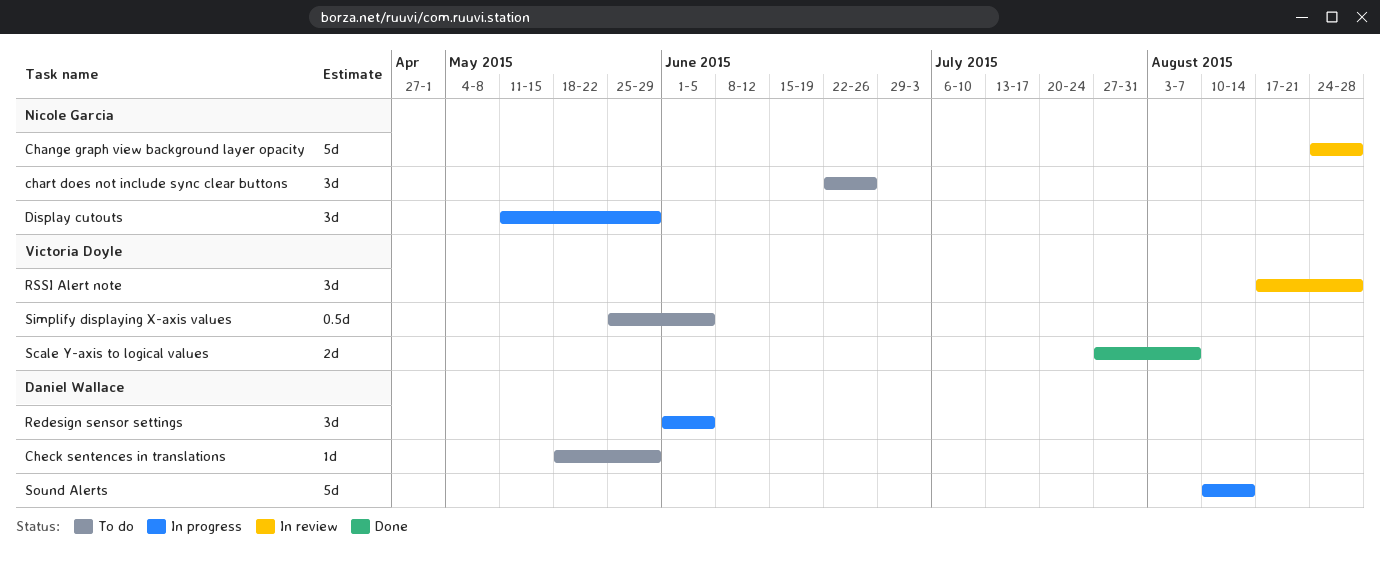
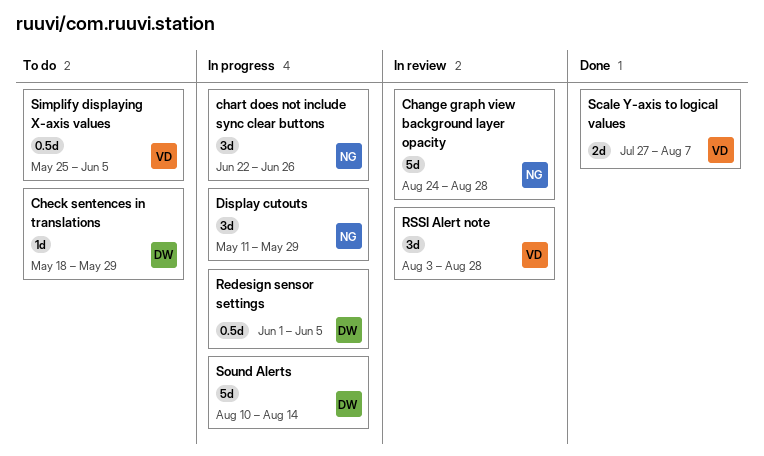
chart does not include sync clear buttons, status: To do -> In progress
Redesign sensor settings, estimate: 3d -> 0.5d
RSSI Alert note, start: Aug 17 -> Aug 3

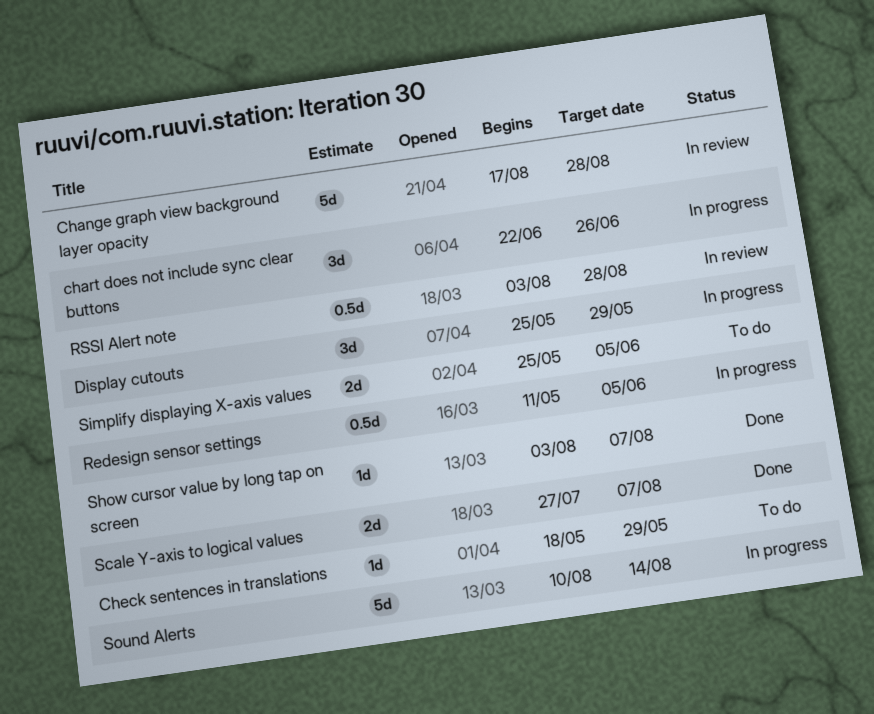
Change graph view background layer opacity, start: Aug 24 -> Aug 17
Display cutouts, start: May 11 -> May 25
Redesign sensor settings, start: Jun 1 -> May 11
RSSI Alert note, estimate: 3d -> 0.5d
Show cursor value by long tap on screen: none -> present
Simplify displaying X-axis values, estimate: 0.5d -> 2d

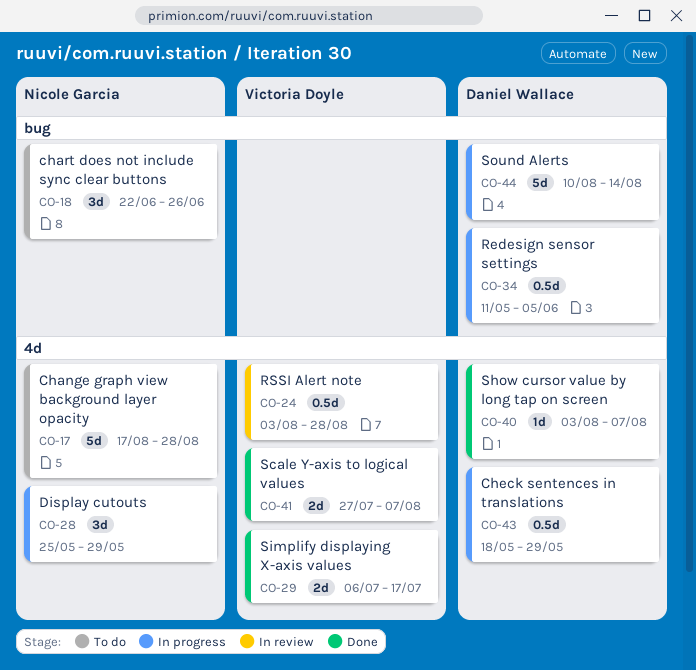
Change graph view background layer opacity, status: In review -> To do
chart does not include sync clear buttons, status: In progress -> To do
Check sentences in translations, status: To do -> In progress
Check sentences in translations, estimate: 1d -> 0.5d
Simplify displaying X-axis values, status: To do -> Done
Simplify displaying X-axis values, start: May 25 -> Jul 6
Simplify displaying X-axis values, due: Jun 5 -> Jul 17

